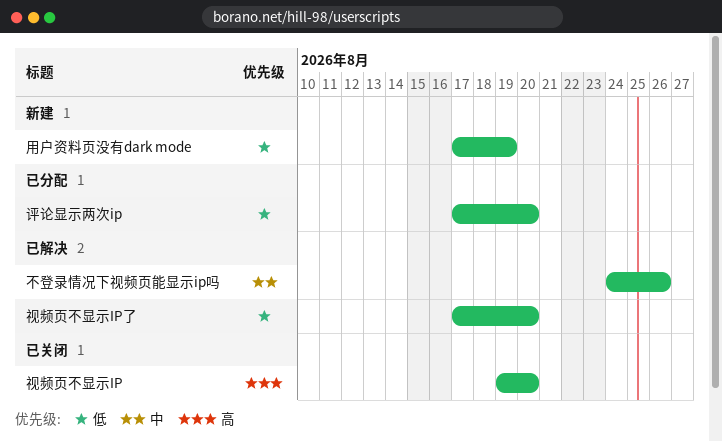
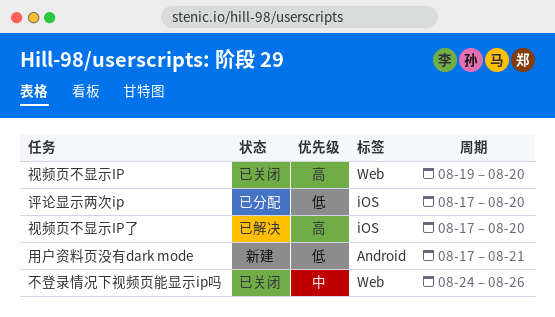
不登录情况下视频页能显示ip吗, status: 已解决 -> 已关闭
用户资料页没有dark mode, due: Aug 19 -> Aug 21
视频页不显示IP了, priority: 低 -> 高

